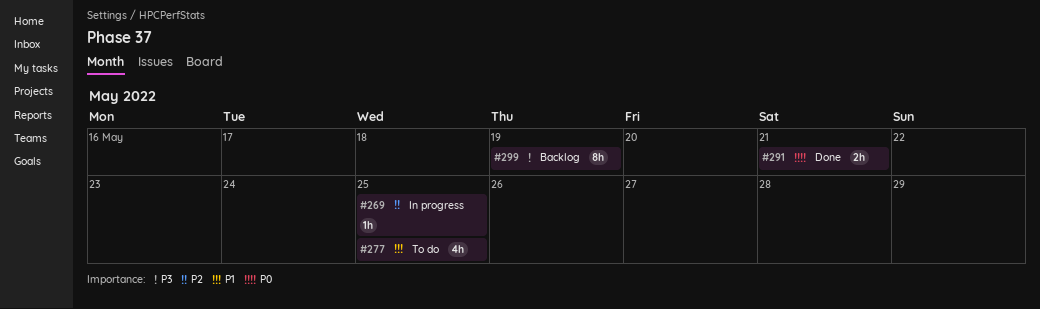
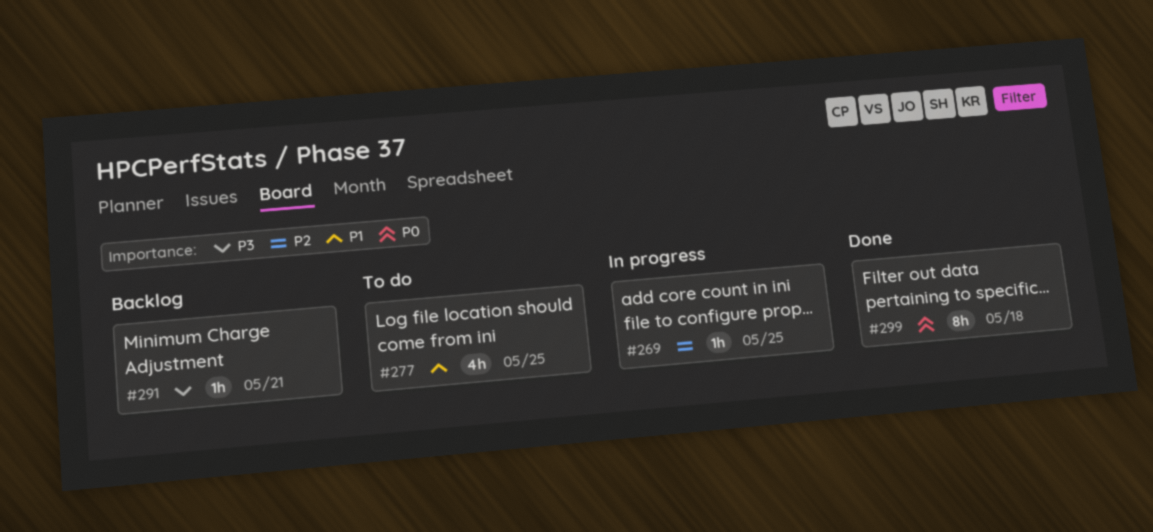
#291, status: Done -> Backlog
#291, priority: P0 -> P3
#291, estimate: 2h -> 1h
#299, status: Backlog -> Done
#299, priority: P3 -> P0
#299, due: May 19 -> May 18

